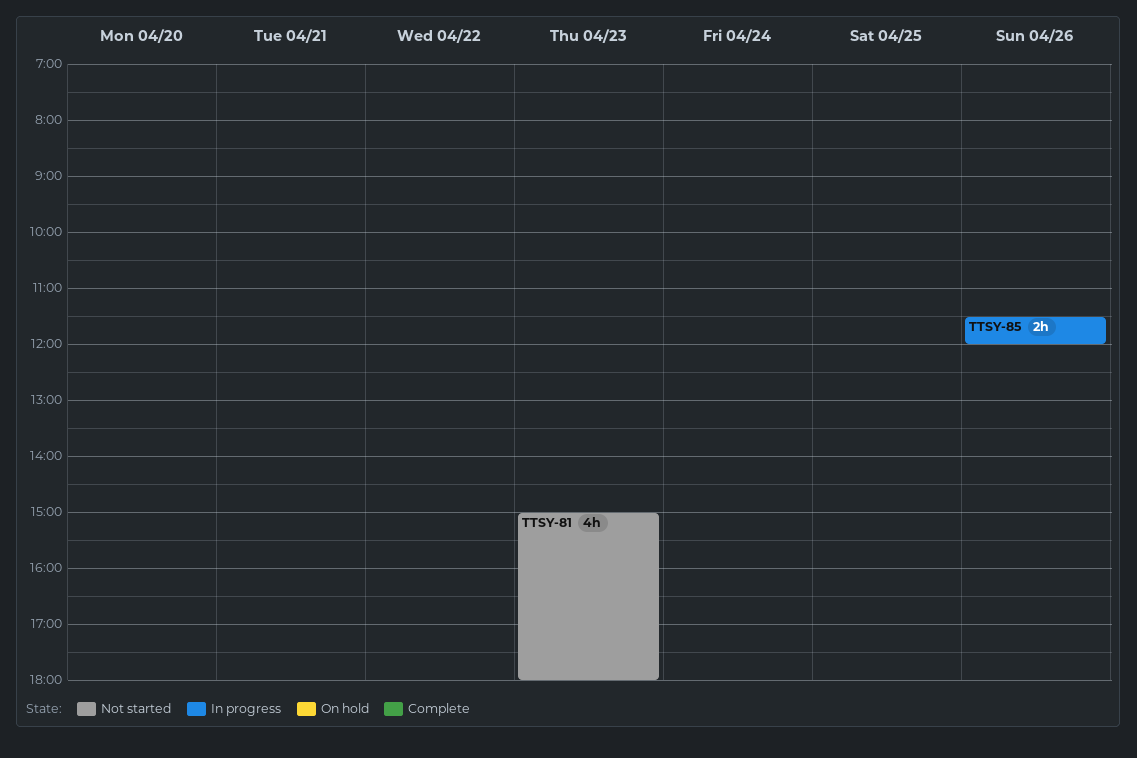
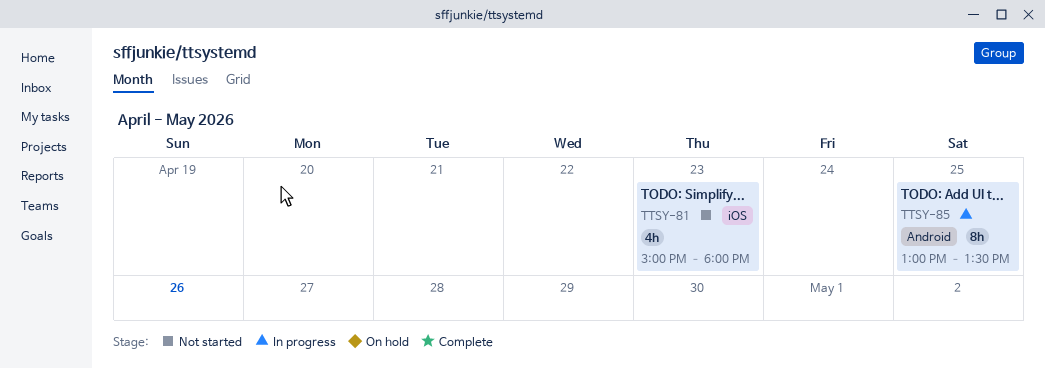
TTSY-85, estimate: 2h -> 8h
TTSY-85, day: Apr 26 -> Apr 25
TTSY-85, begins: 11:30 -> 13:00
TTSY-85, ends: 12:00 -> 13:30

